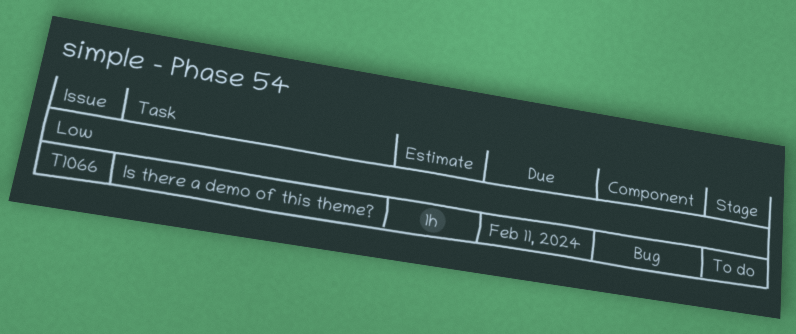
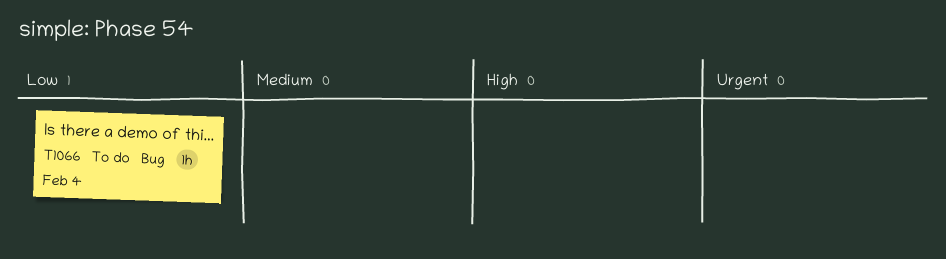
T1066, due: Feb 11 -> Feb 4

